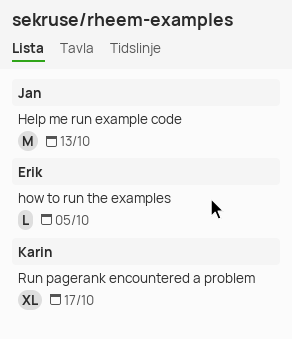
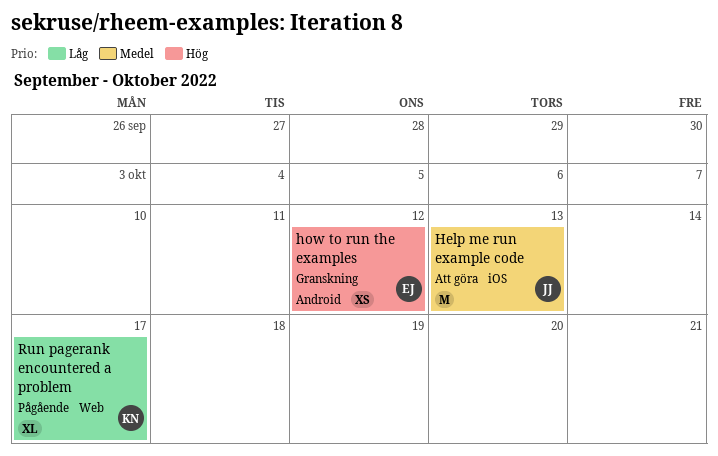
how to run the examples, estimate: L -> XS
how to run the examples, due: Oct 5 -> Oct 12

